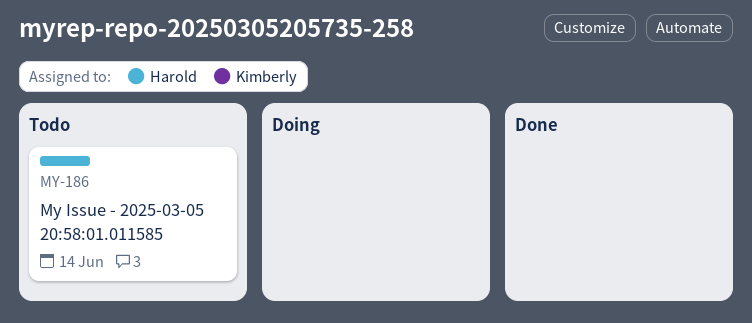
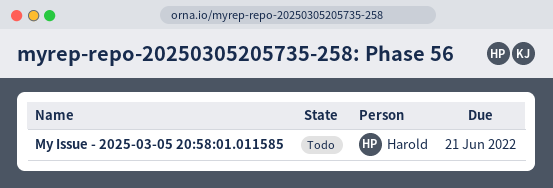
My Issue - 2025-03-05 20:58:01.011585, due: Jun 14 -> Jun 21

